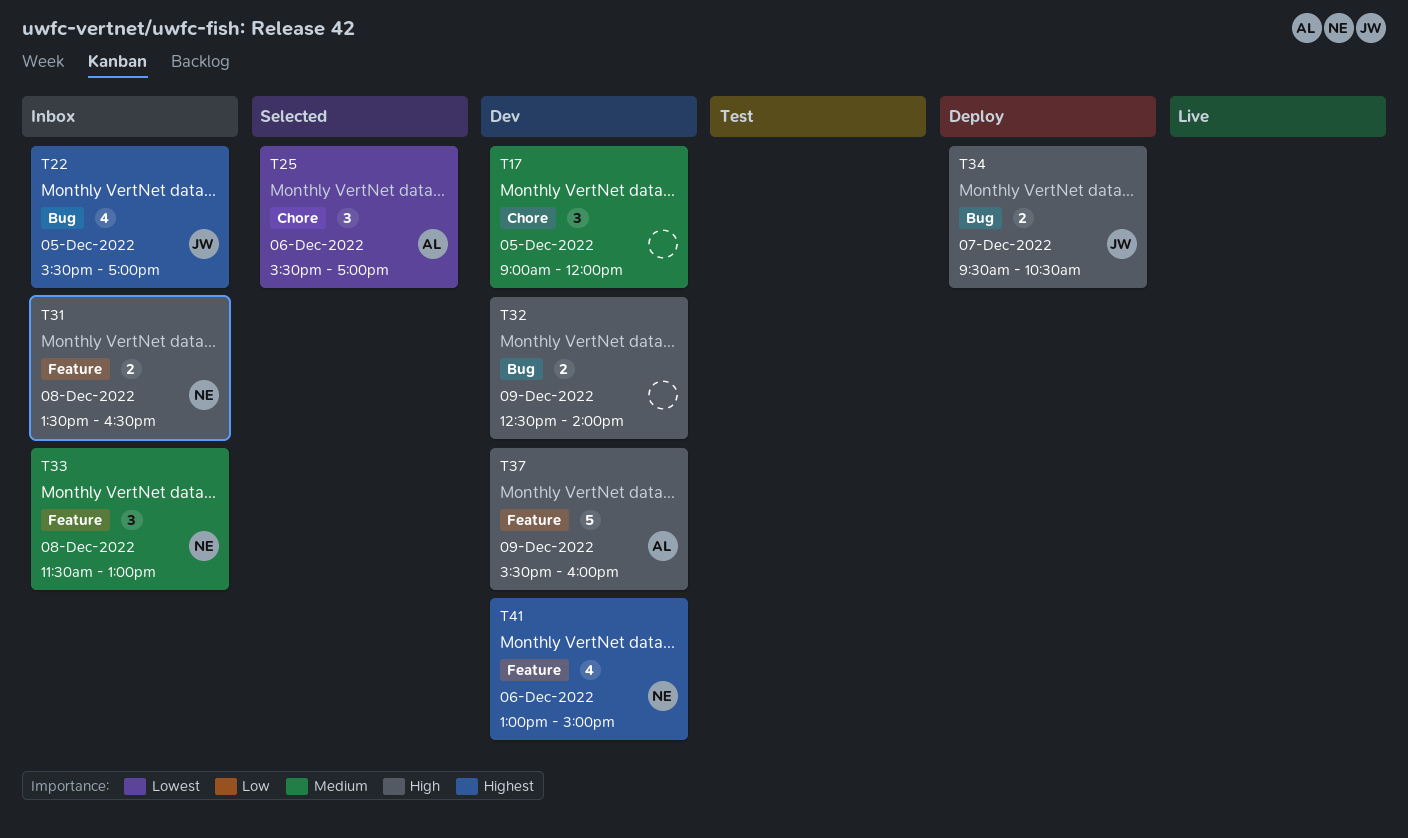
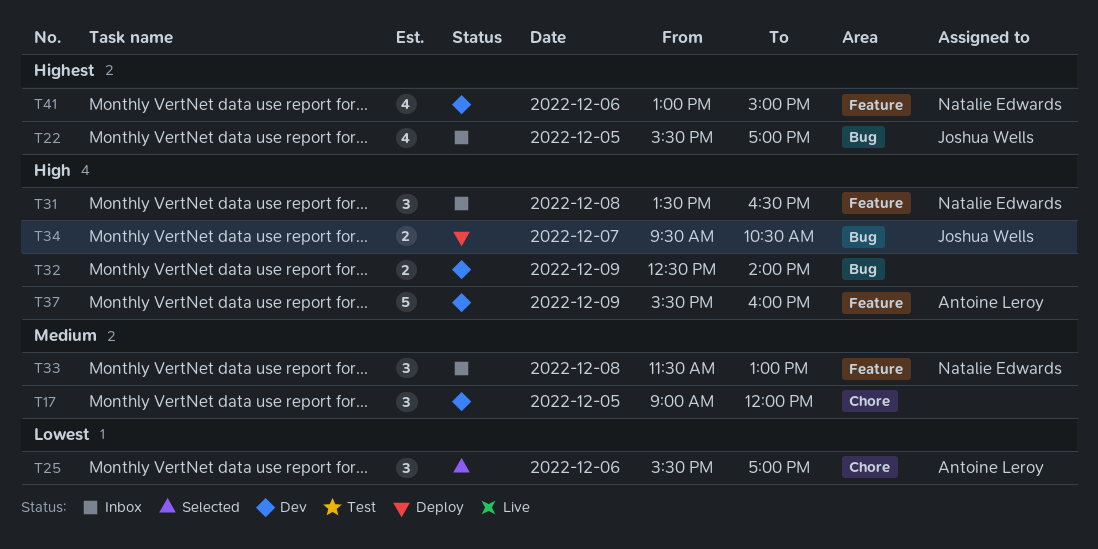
T31, estimate: 2 -> 3

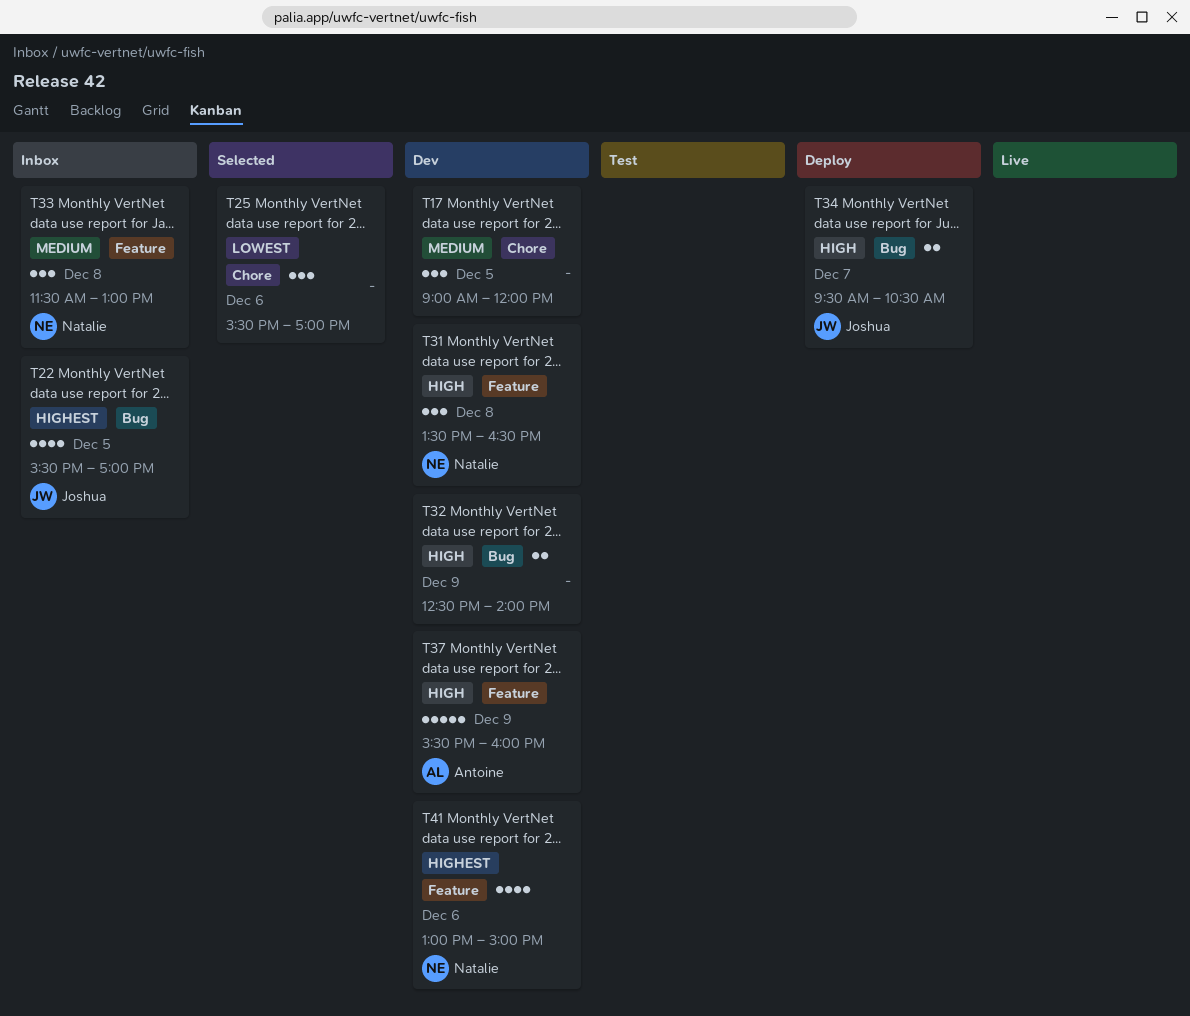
T25, owner: Antoine Leroy -> none
T31, status: Inbox -> Dev

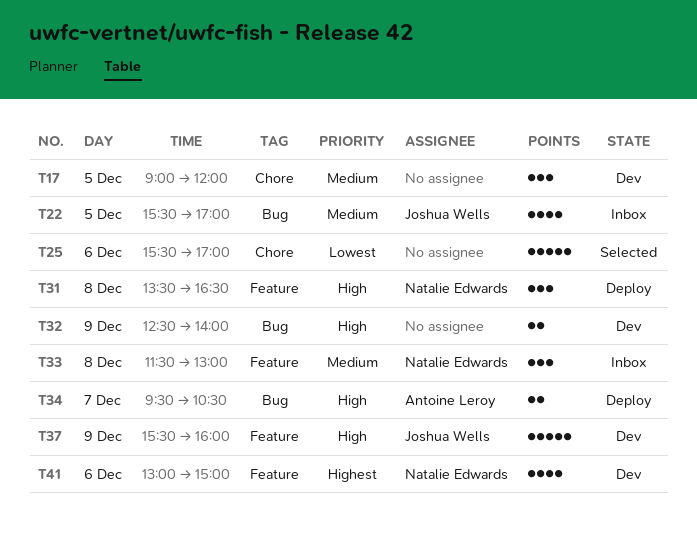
T22, priority: Highest -> Medium
T25, estimate: 3 -> 5
T31, status: Dev -> Deploy
T34, owner: Joshua Wells -> Antoine Leroy
T37, owner: Antoine Leroy -> Joshua Wells

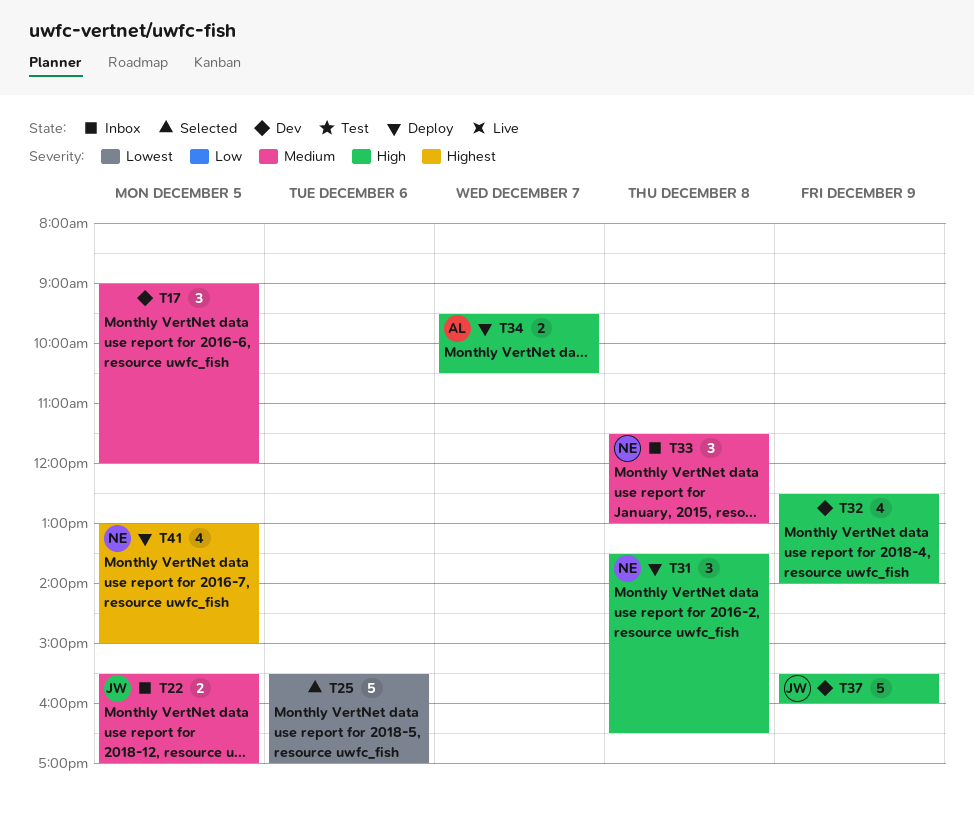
T22, estimate: 4 -> 2
T32, estimate: 2 -> 4
T41, status: Dev -> Deploy
T41, day: Dec 6 -> Dec 5

